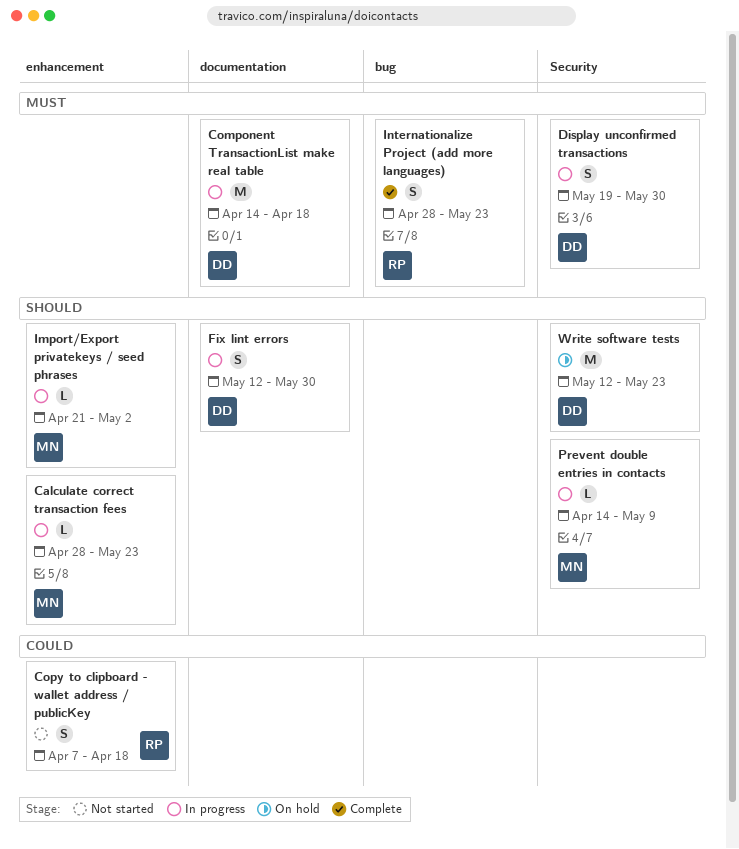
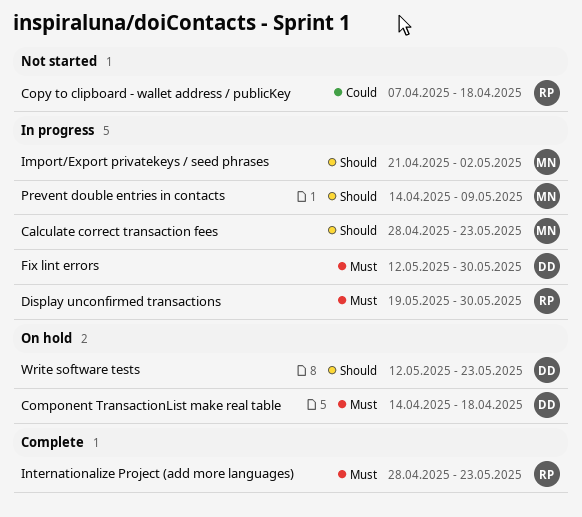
Component TransactionList make real table, status: In progress -> On hold
Display unconfirmed transactions, owner: DD -> RP
Fix lint errors, priority: Should -> Must

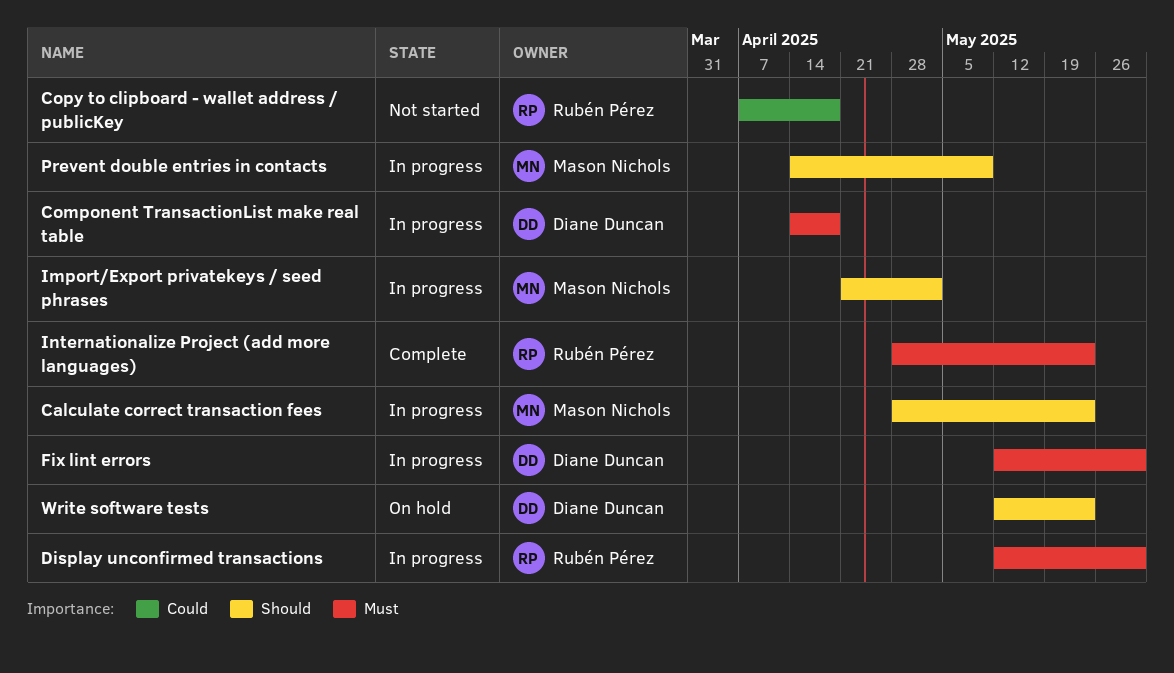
Component TransactionList make real table, status: On hold -> In progress
Display unconfirmed transactions, start: May 19 -> May 12

